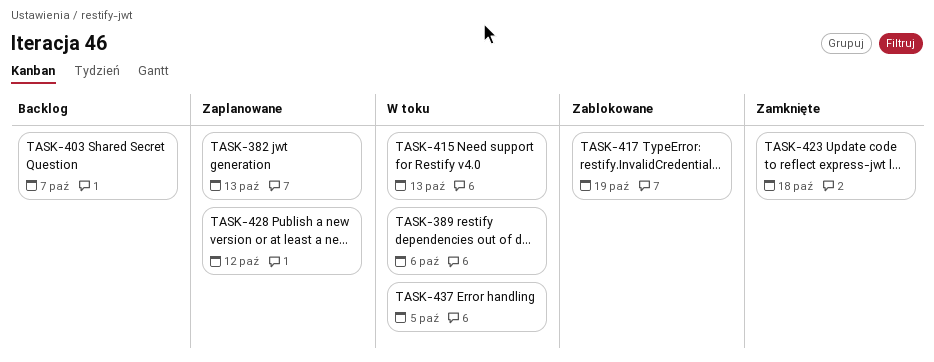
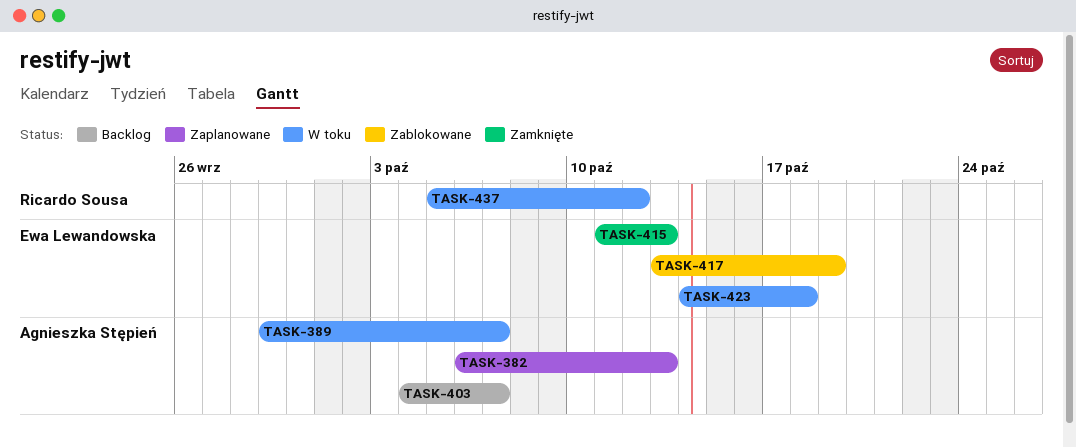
TASK-389, due: Oct 6 -> Oct 7
TASK-415, status: W toku -> Zamknięte
TASK-423, status: Zamknięte -> W toku
TASK-428: present -> none
TASK-437, due: Oct 5 -> Oct 12

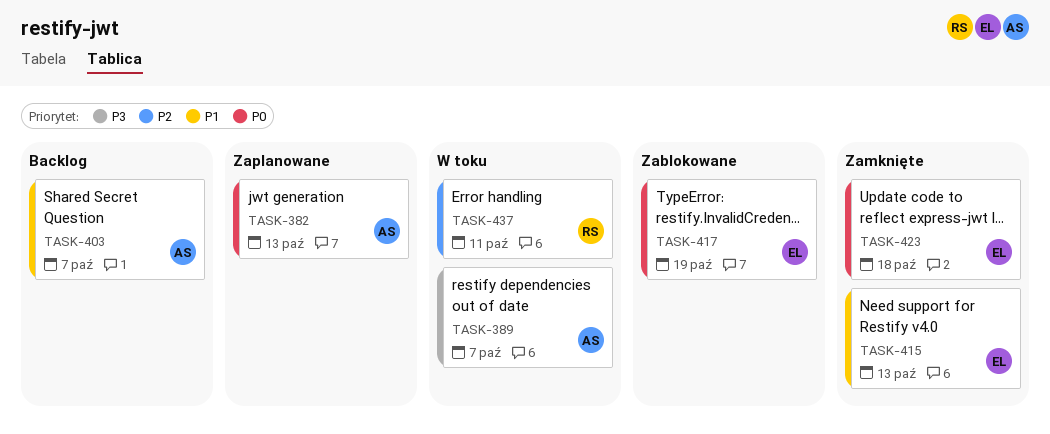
TASK-423, status: W toku -> Zamknięte
TASK-437, due: Oct 12 -> Oct 11

